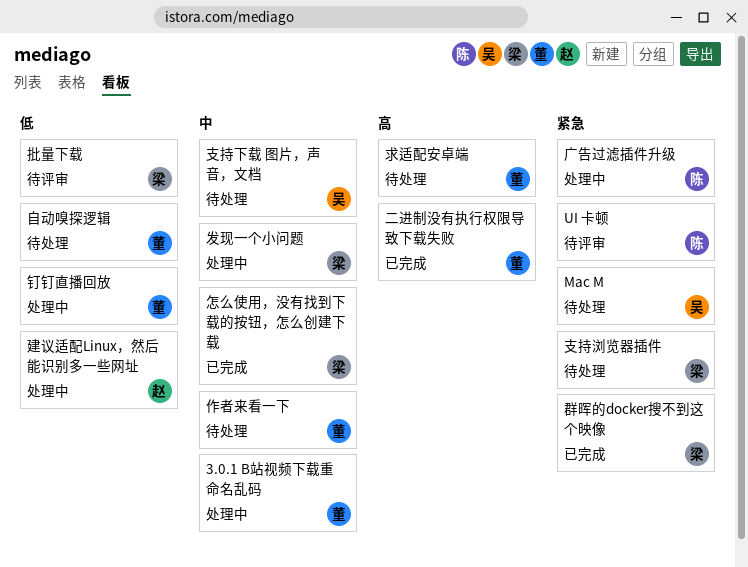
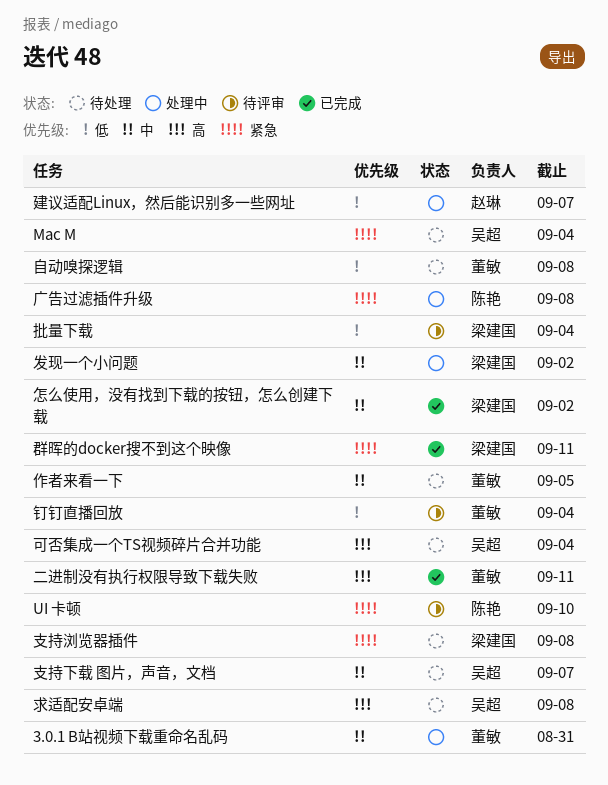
可否集成一个TS视频碎片合并功能: none -> present
求适配安卓端, owner: 董敏 -> 吴超
钉钉直播回放, status: 处理中 -> 待评审

